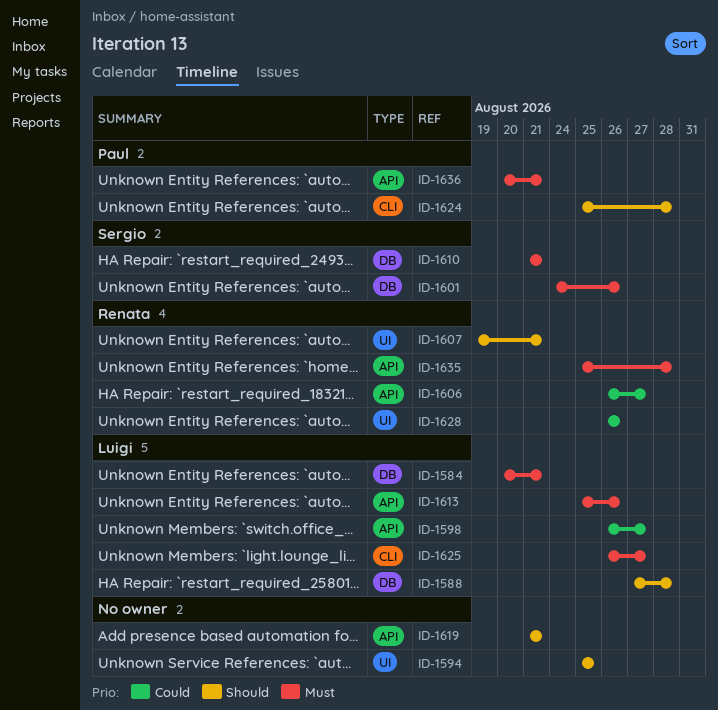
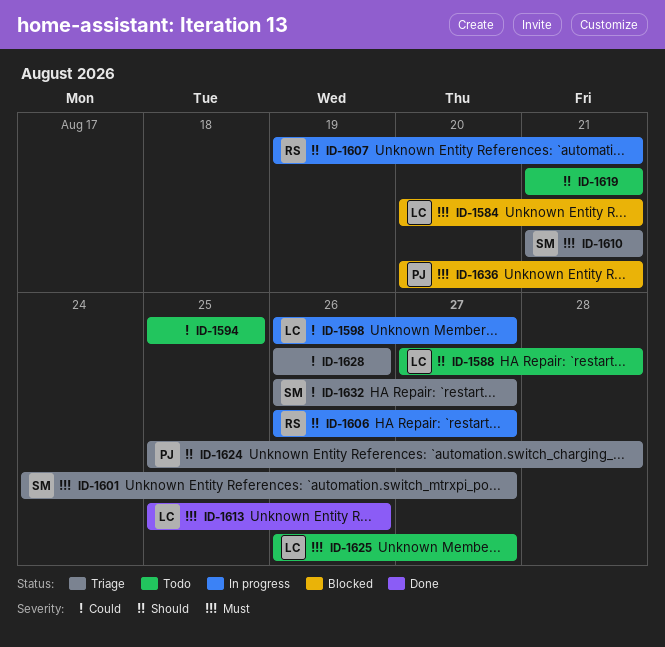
ID-1594, priority: Should -> Could
ID-1601, due: Aug 26 -> Aug 27
ID-1606, priority: Could -> Should
ID-1628, owner: Renata -> none
ID-1632: none -> present
ID-1635: present -> none

